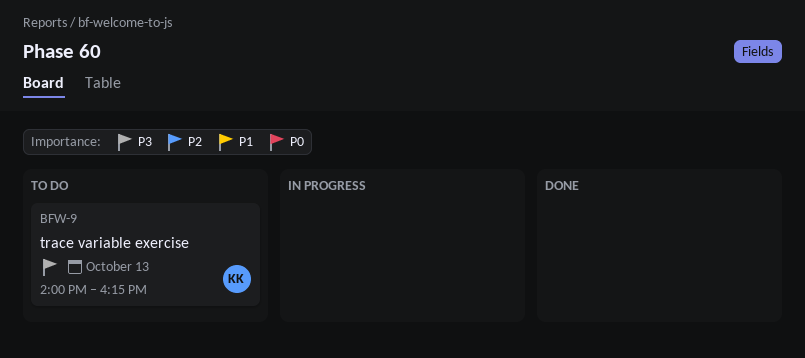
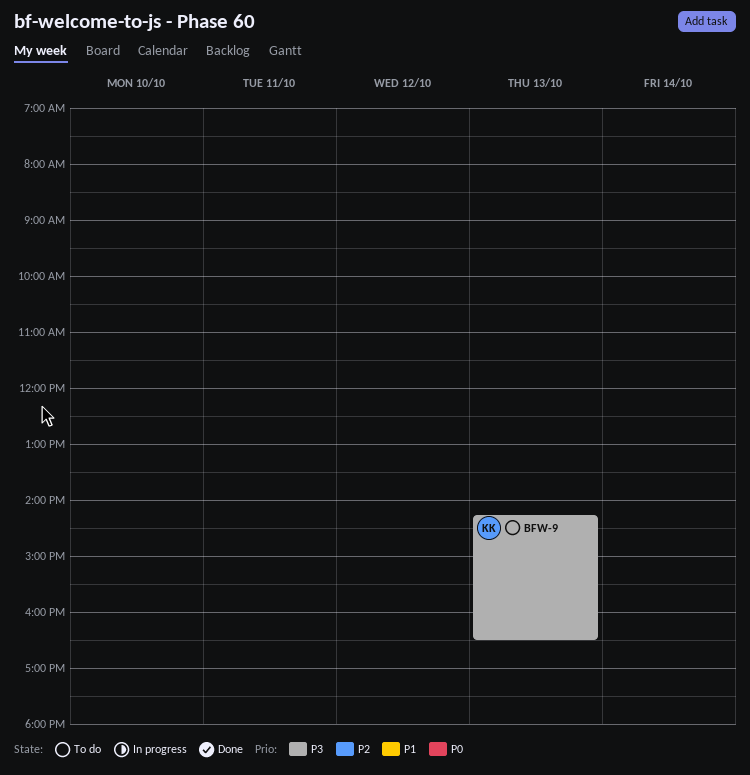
BFW-9, begins: 14:00 -> 14:15
BFW-9, ends: 16:15 -> 16:30

